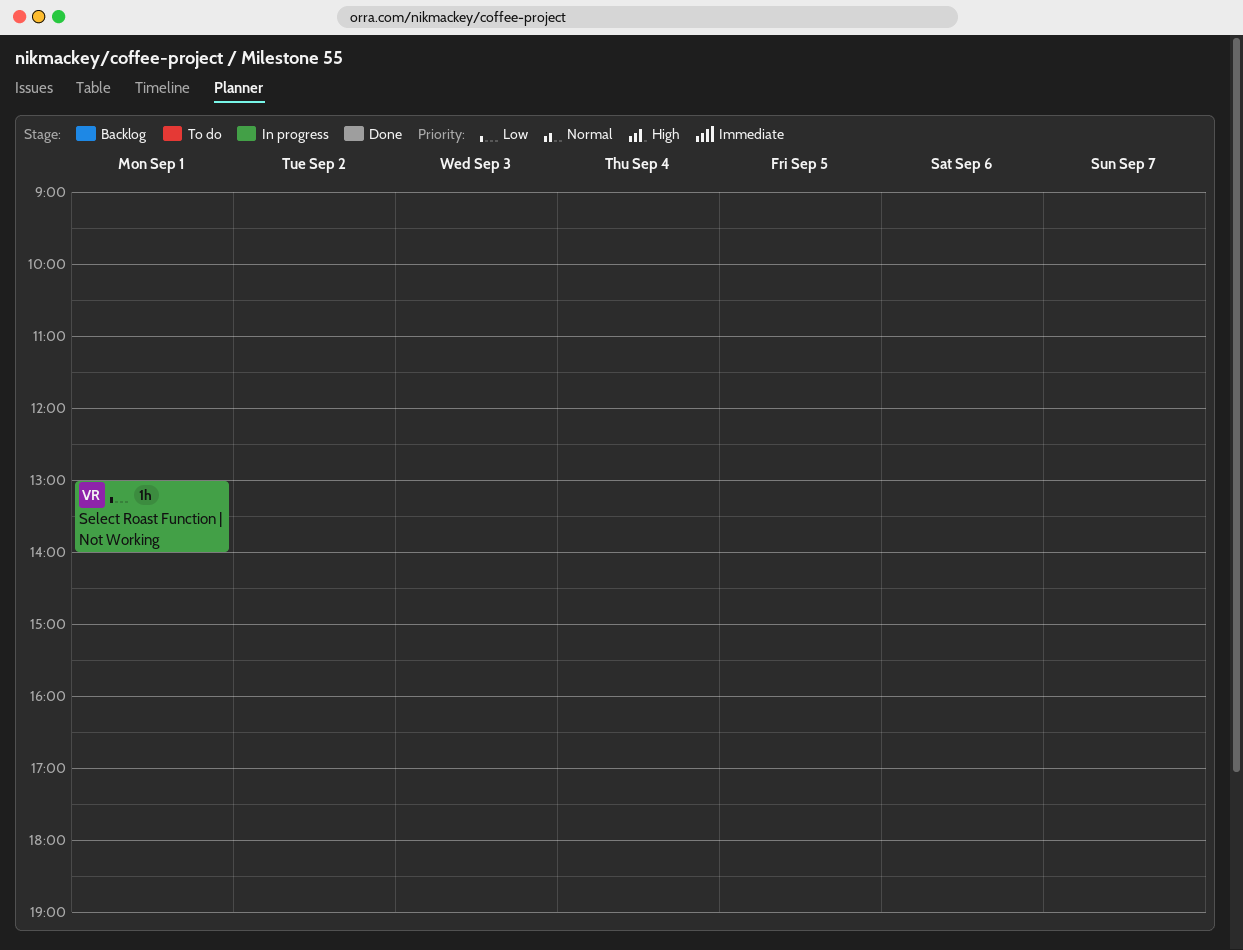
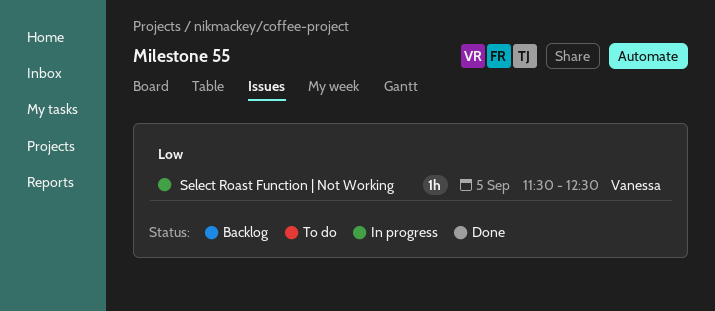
Select Roast Function | Not Working, day: Sep 1 -> Sep 5
Select Roast Function | Not Working, begins: 13:00 -> 11:30
Select Roast Function | Not Working, ends: 14:00 -> 12:30

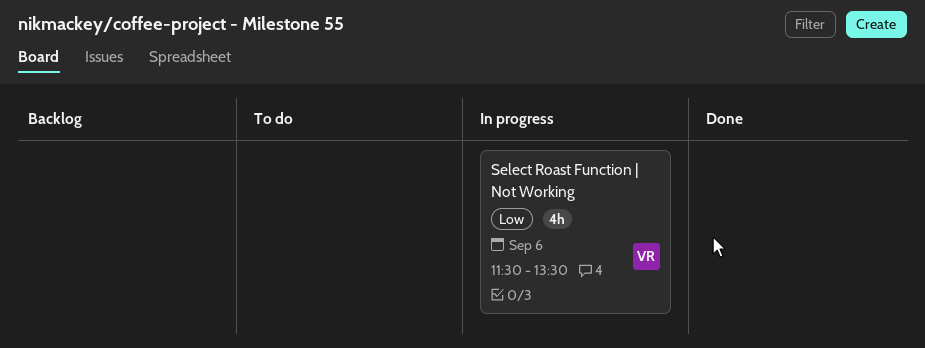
Select Roast Function | Not Working, estimate: 1h -> 4h
Select Roast Function | Not Working, day: Sep 5 -> Sep 6
Select Roast Function | Not Working, ends: 12:30 -> 13:30

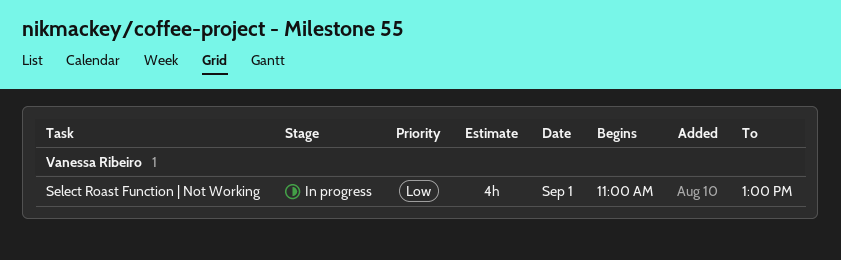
Select Roast Function | Not Working, day: Sep 6 -> Sep 1
Select Roast Function | Not Working, begins: 11:30 -> 11:00
Select Roast Function | Not Working, ends: 13:30 -> 13:00

